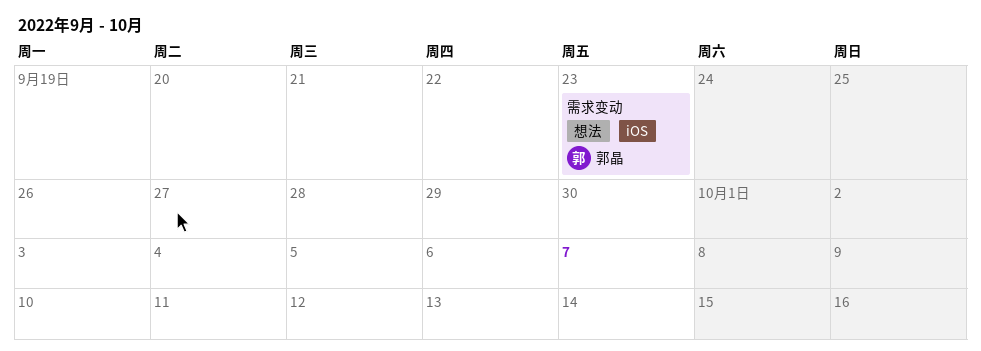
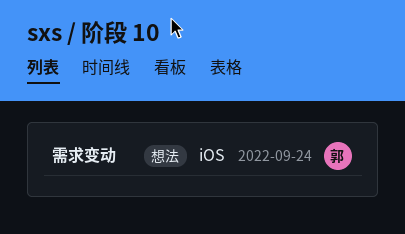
需求变动, due: Sep 23 -> Sep 24

